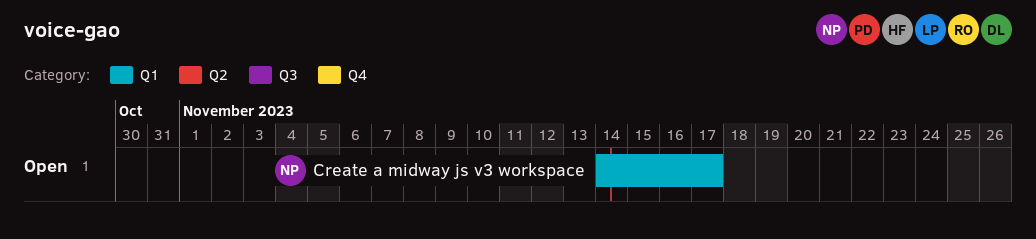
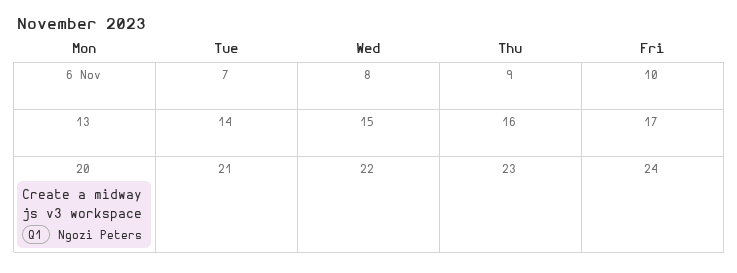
Create a midway js v3 workspace, due: Nov 17 -> Nov 20

